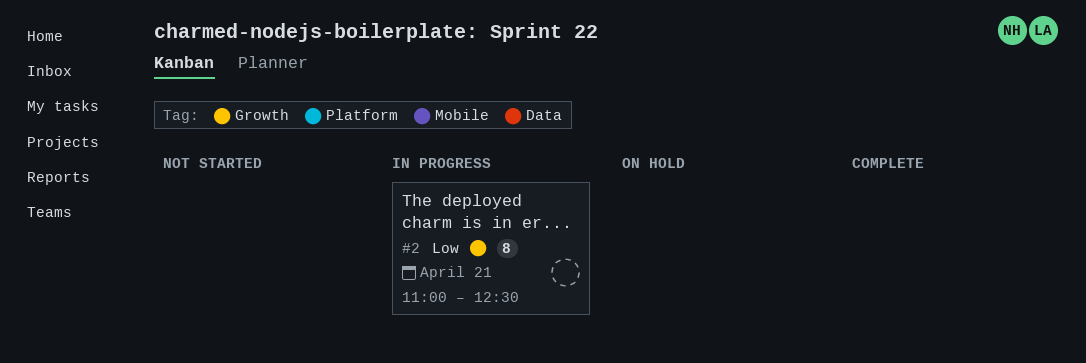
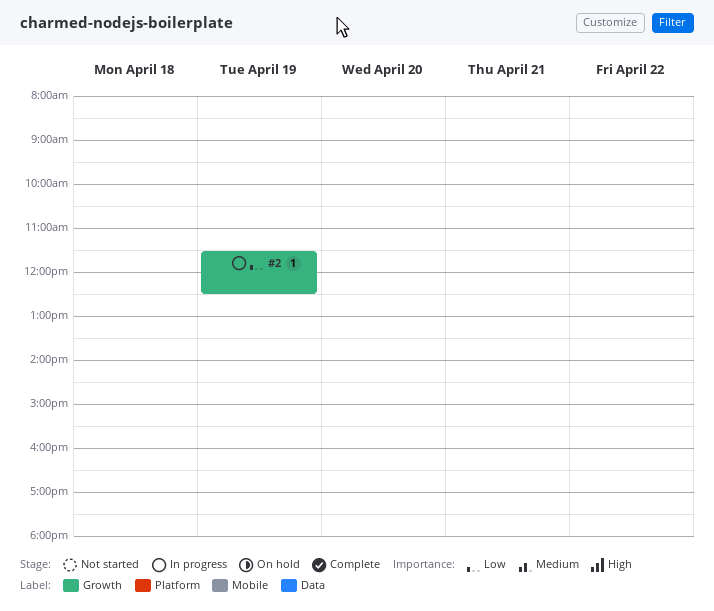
#2, estimate: 8 -> 1
#2, day: Apr 21 -> Apr 19
#2, begins: 11:00 -> 11:30

